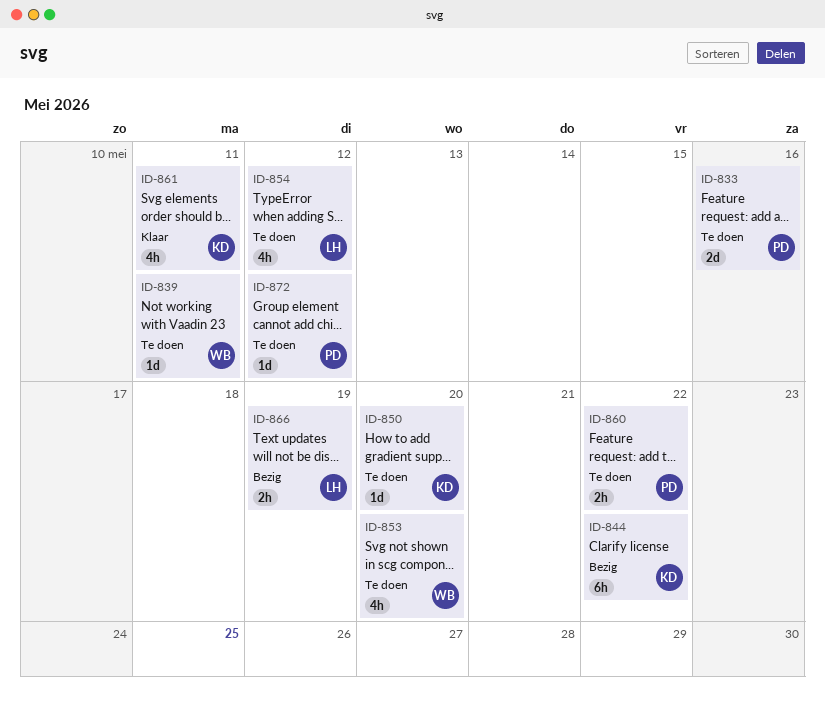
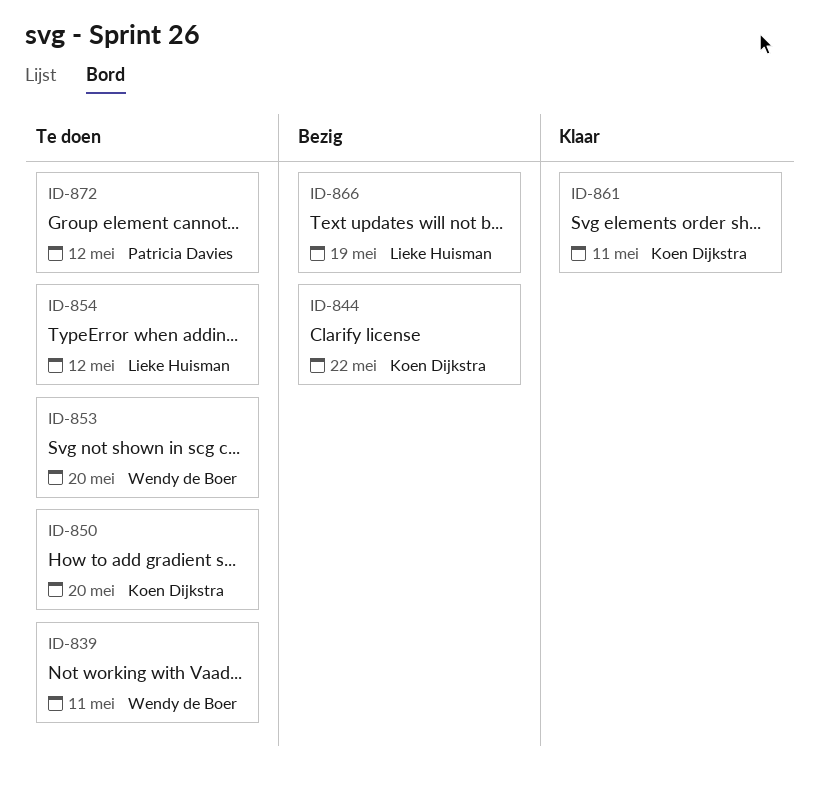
ID-833: present -> none
ID-860: present -> none

